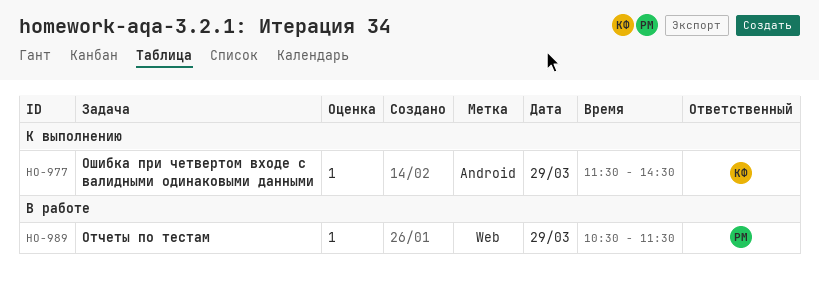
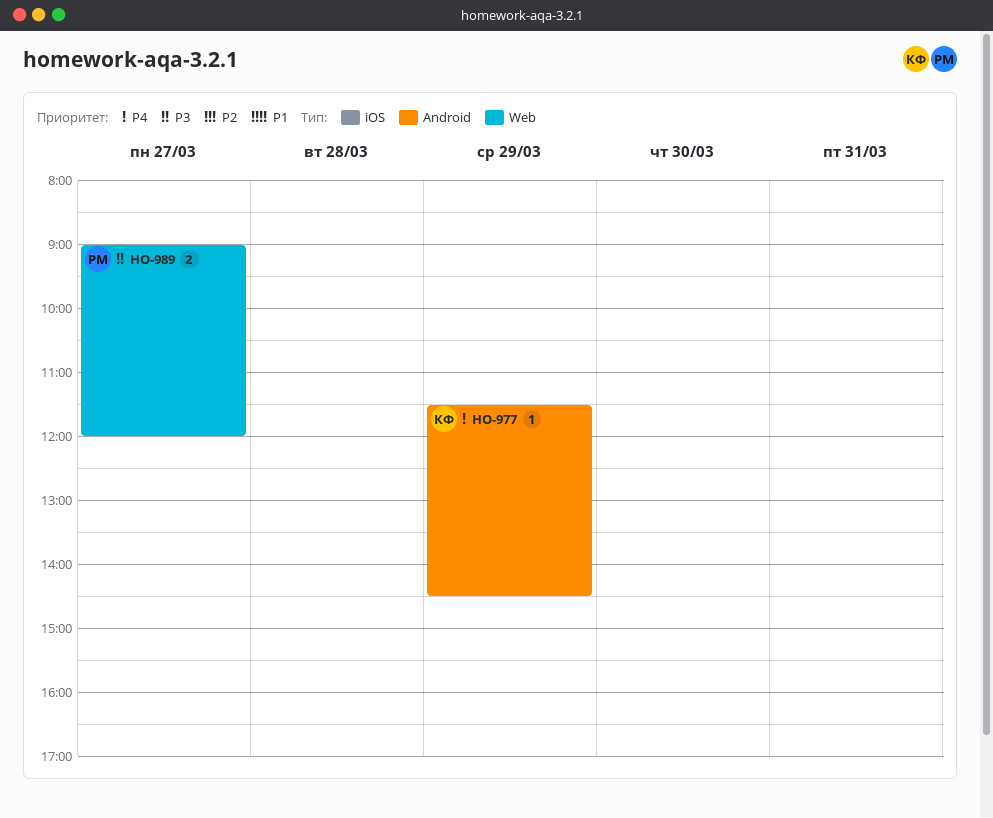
HO-989, estimate: 1 -> 2
HO-989, day: Mar 29 -> Mar 27
HO-989, begins: 10:30 -> 09:00
HO-989, ends: 11:30 -> 12:00

